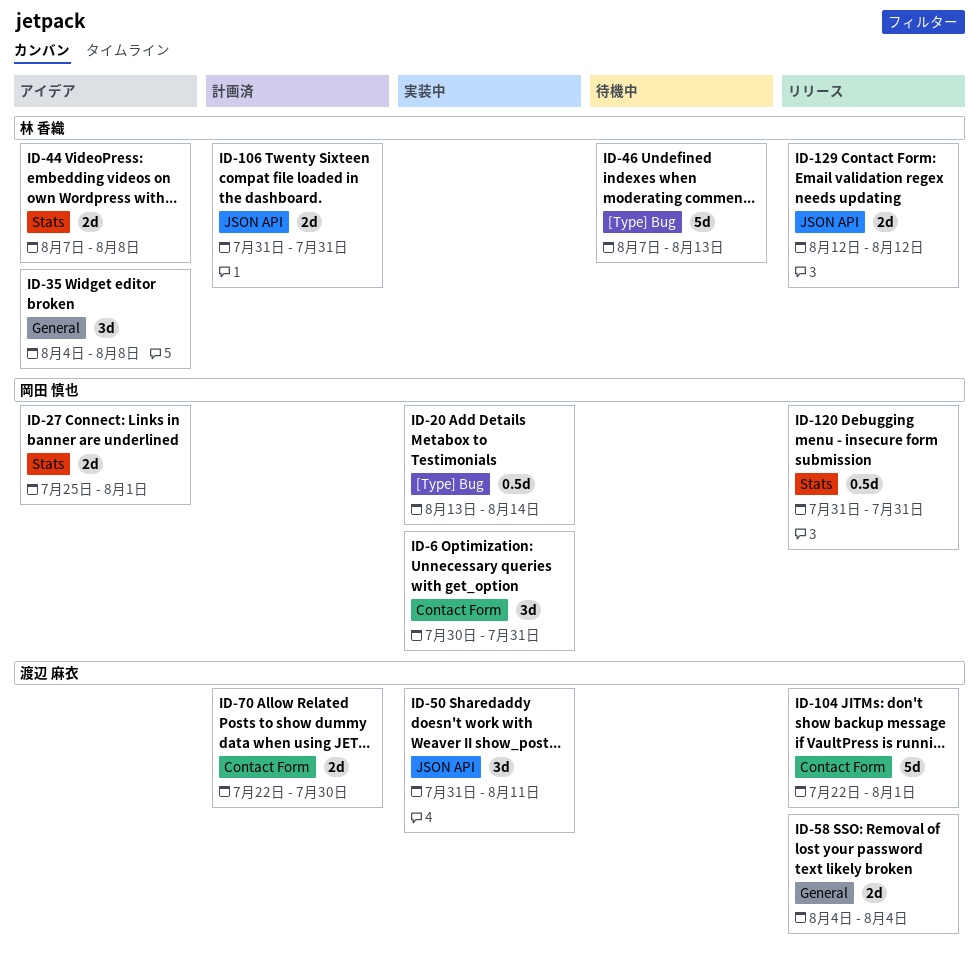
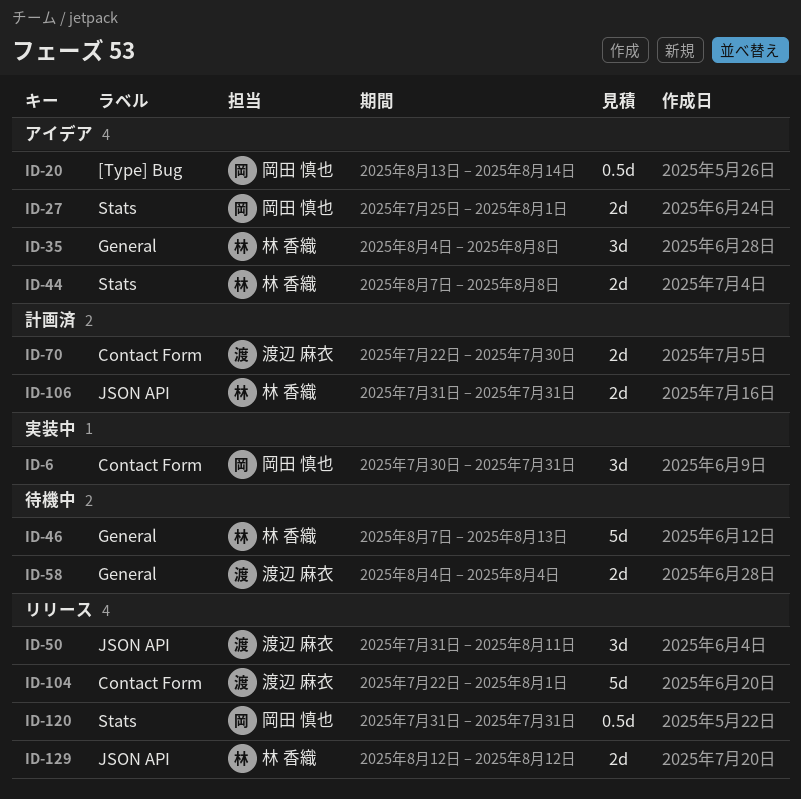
ID-20, status: 実装中 -> アイデア
ID-46, label: [Type] Bug -> General
ID-50, status: 実装中 -> リリース
ID-58, status: リリース -> 待機中

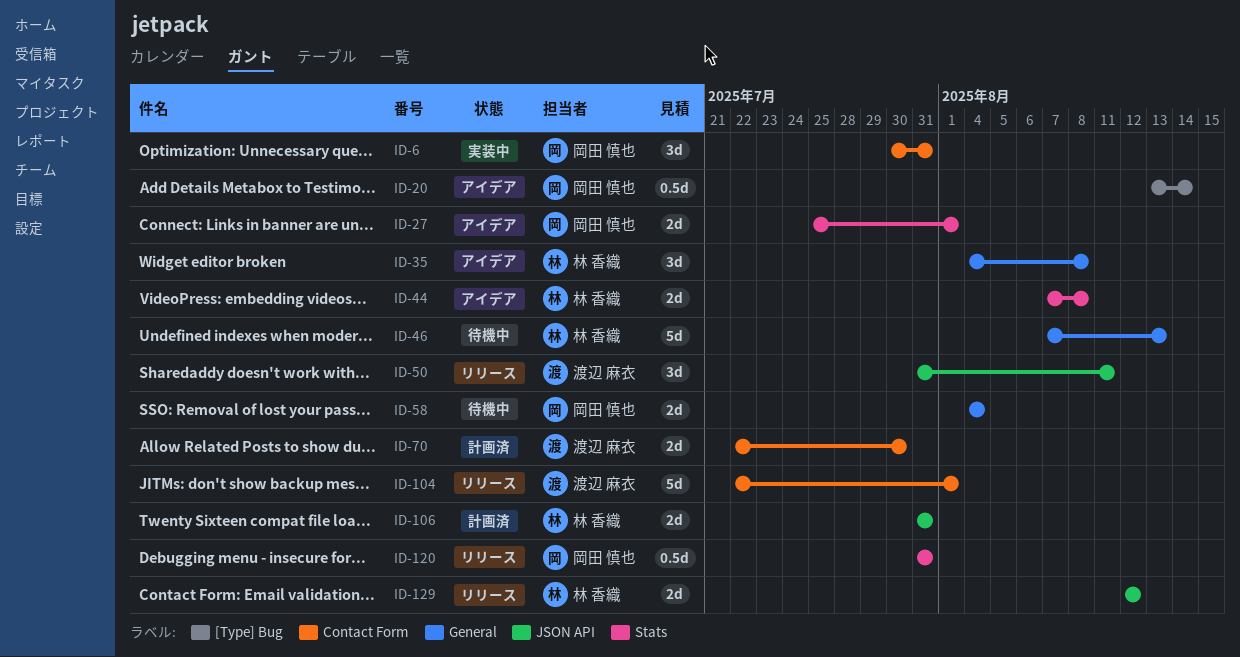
ID-58, owner: 渡辺 麻衣 -> 岡田 慎也

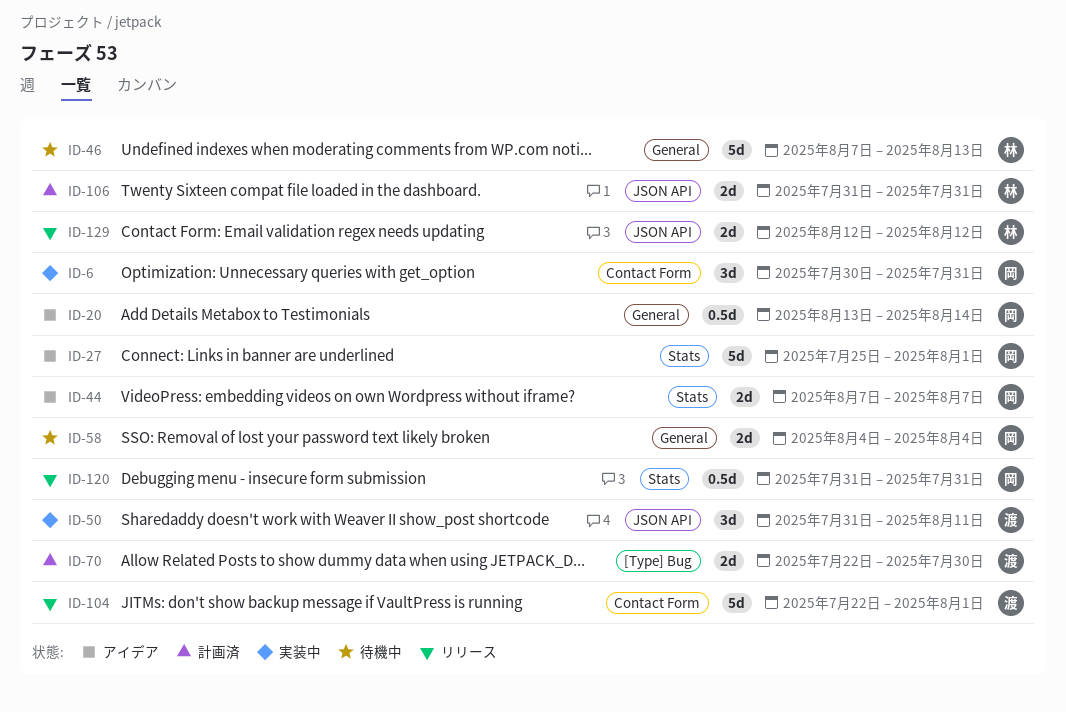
ID-20, label: [Type] Bug -> General
ID-27, estimate: 2d -> 5d
ID-35: present -> none
ID-44, owner: 林 香織 -> 岡田 慎也
ID-44, due: Aug 8 -> Aug 7
ID-50, status: リリース -> 実装中
ID-70, label: Contact Form -> [Type] Bug

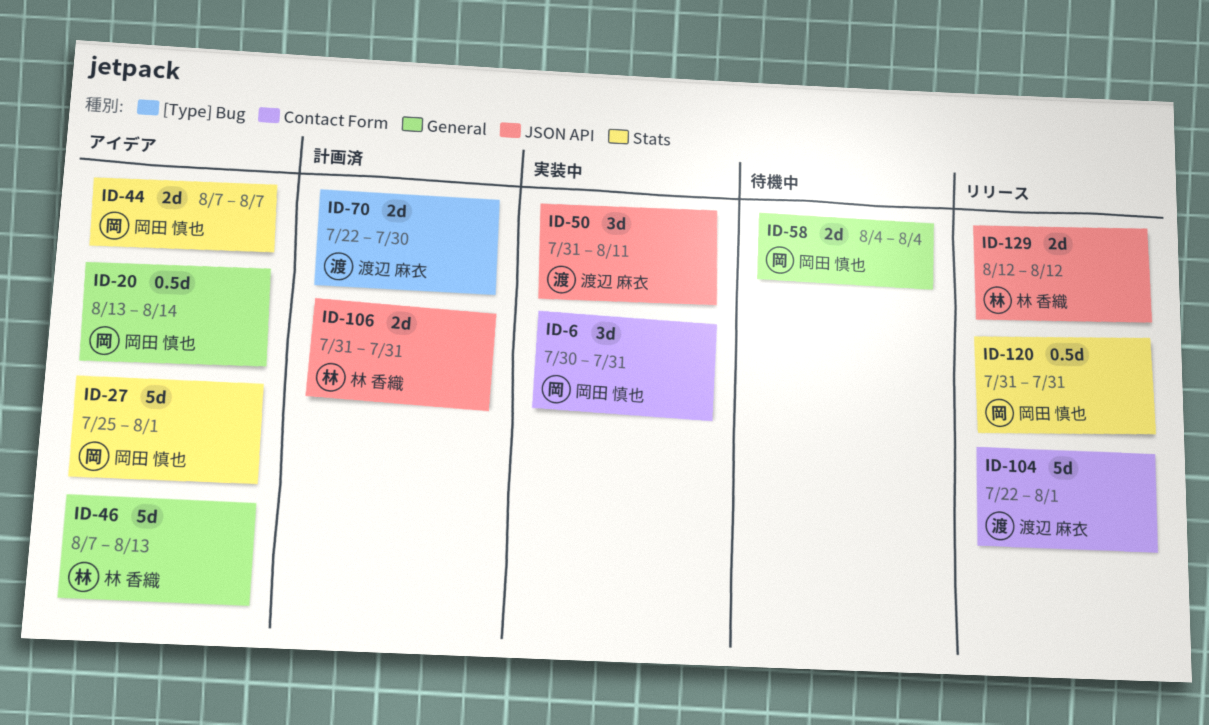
ID-46, status: 待機中 -> アイデア

